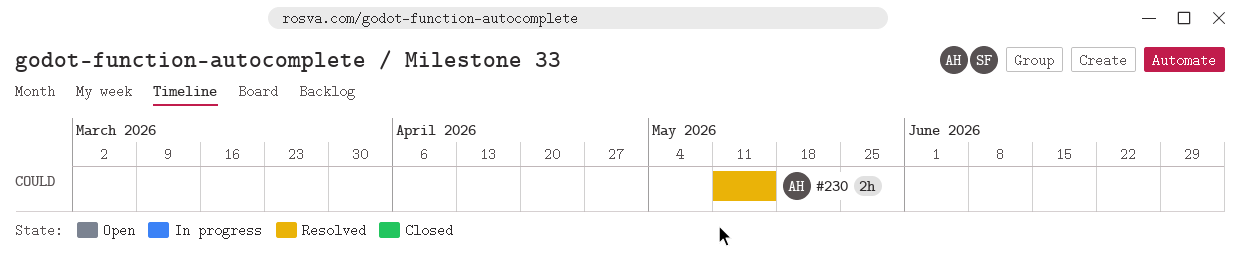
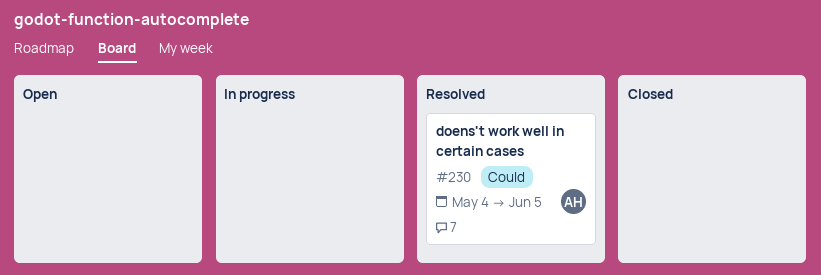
#230, start: May 11 -> May 4
#230, due: May 15 -> Jun 5

